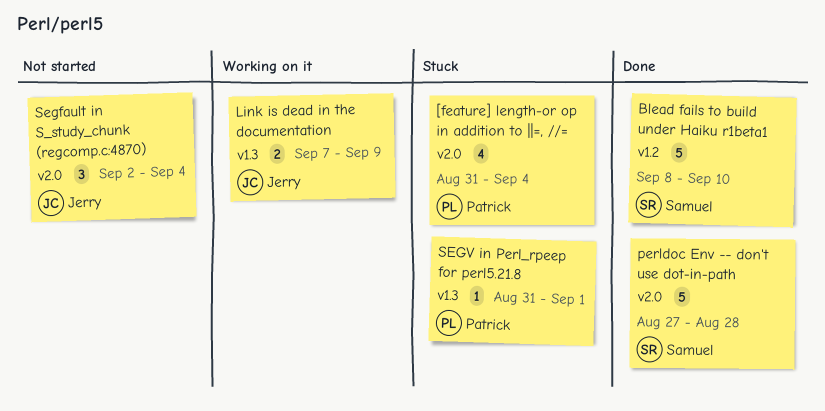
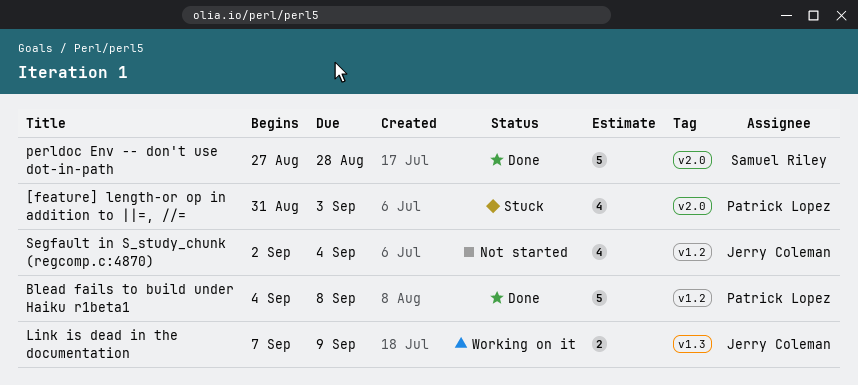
[feature] length-or op in addition to ||=, //=, due: Sep 4 -> Sep 3
Blead fails to build under Haiku r1beta1, owner: Samuel Riley -> Patrick Lopez
Blead fails to build under Haiku r1beta1, start: Sep 8 -> Sep 4
Blead fails to build under Haiku r1beta1, due: Sep 10 -> Sep 8
Segfault in S_study_chunk (regcomp.c:4870), label: v2.0 -> v1.2
Segfault in S_study_chunk (regcomp.c:4870), estimate: 3 -> 4
SEGV in Perl_rpeep for perl5.21.8: present -> none

